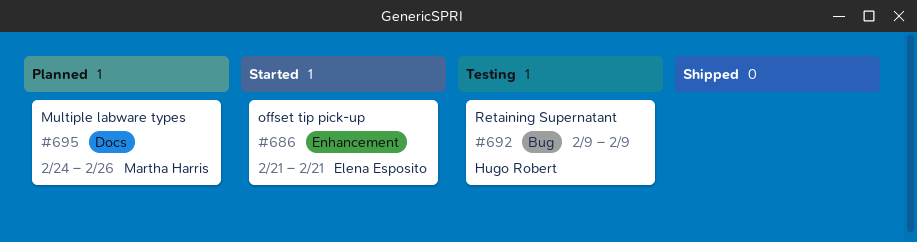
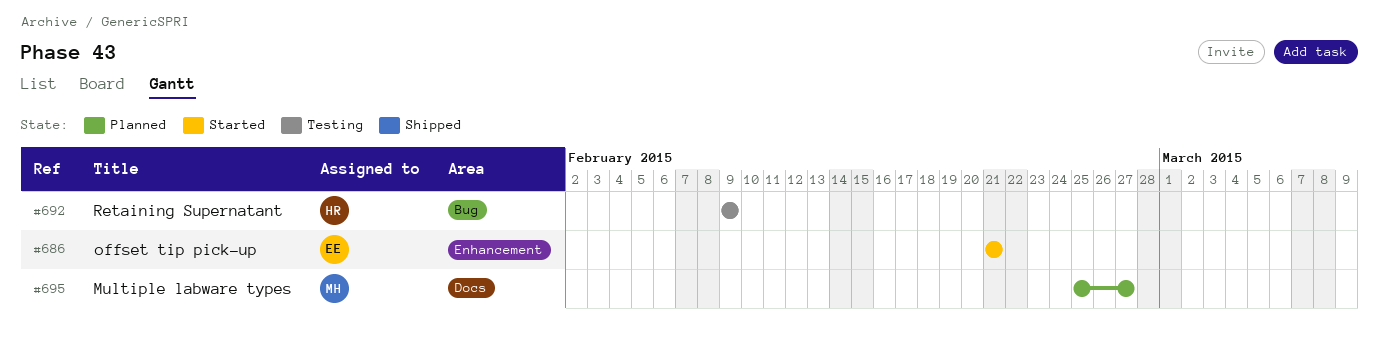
#695, start: Feb 24 -> Feb 25
#695, due: Feb 26 -> Feb 27

